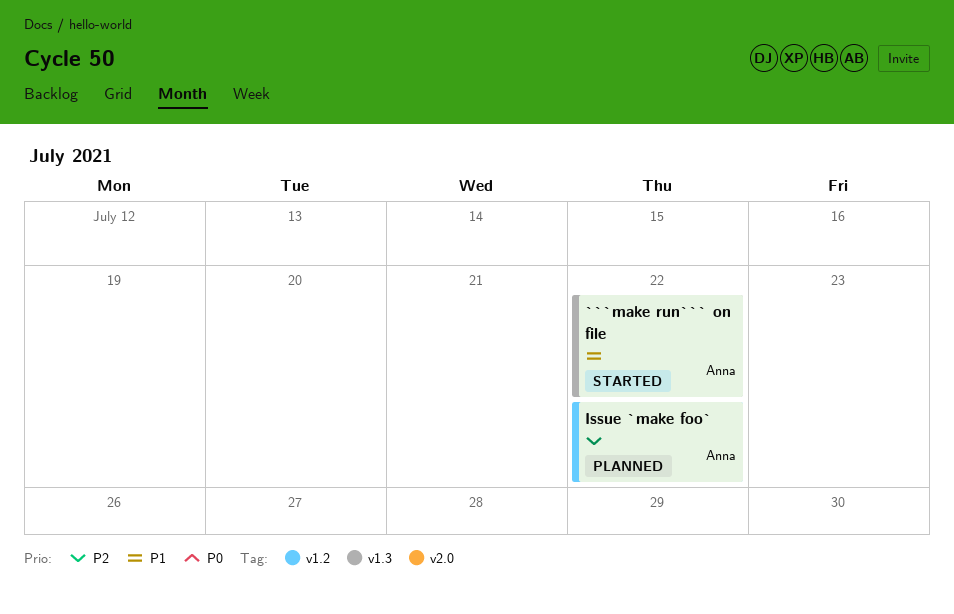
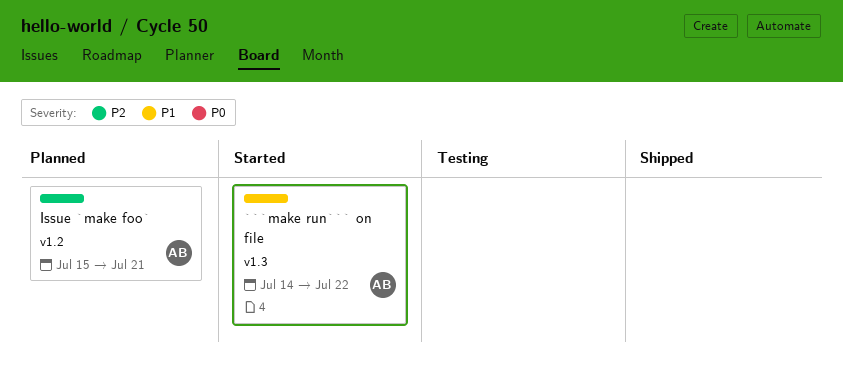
Issue `make foo`, due: Jul 22 -> Jul 21

